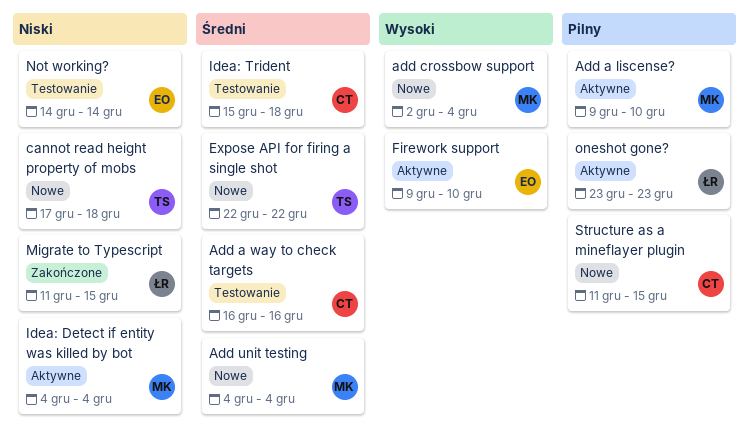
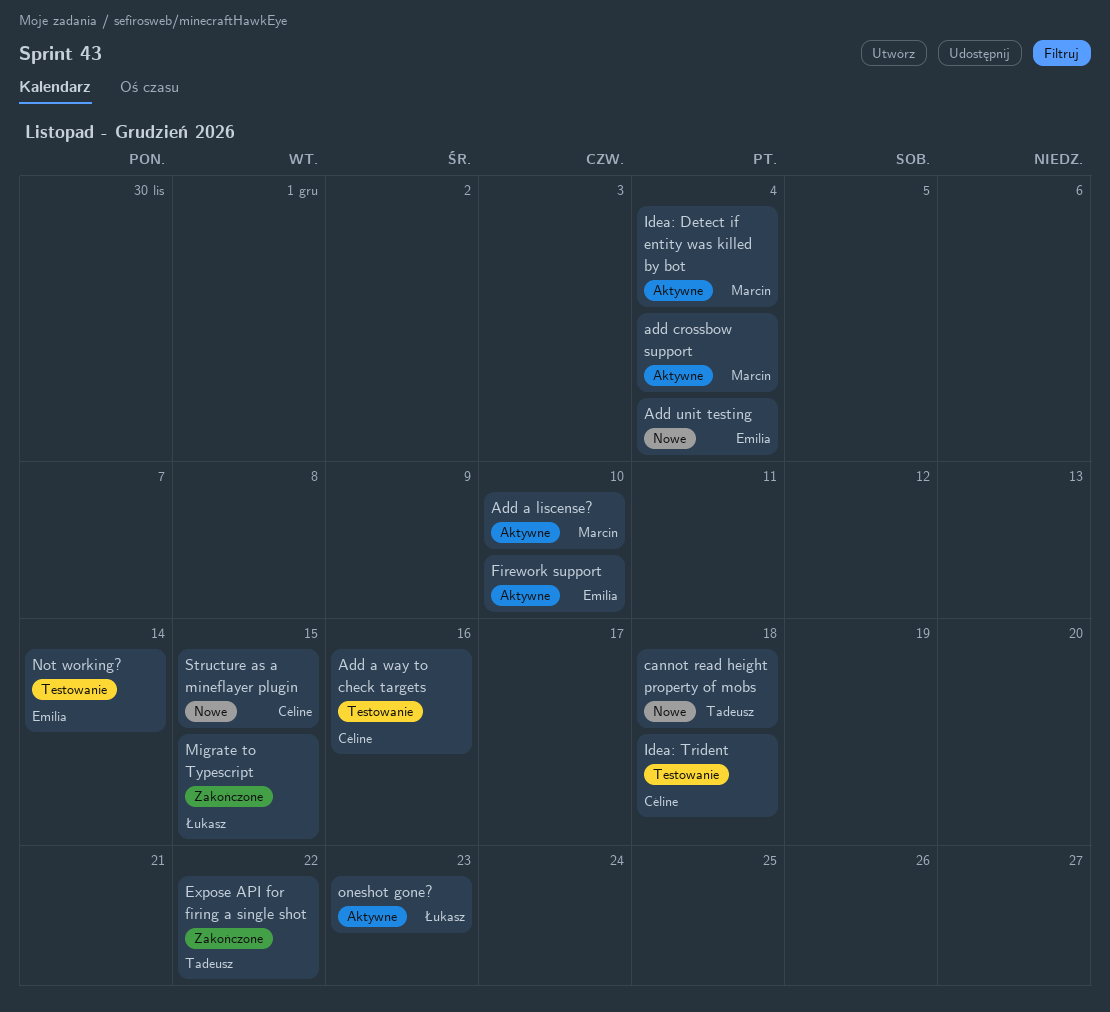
add crossbow support, status: Nowe -> Aktywne
Add unit testing, owner: Marcin -> Emilia
Expose API for firing a single shot, status: Nowe -> Zakończone

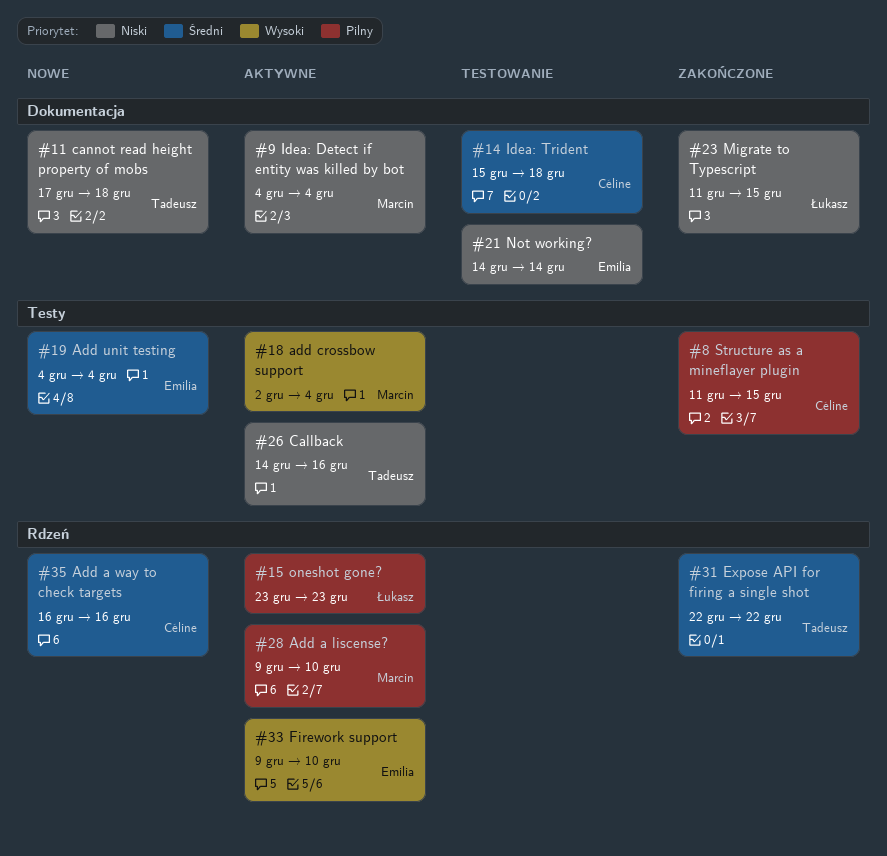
Add a way to check targets, status: Testowanie -> Nowe
Callback: none -> present
Structure as a mineflayer plugin, status: Nowe -> Zakończone

